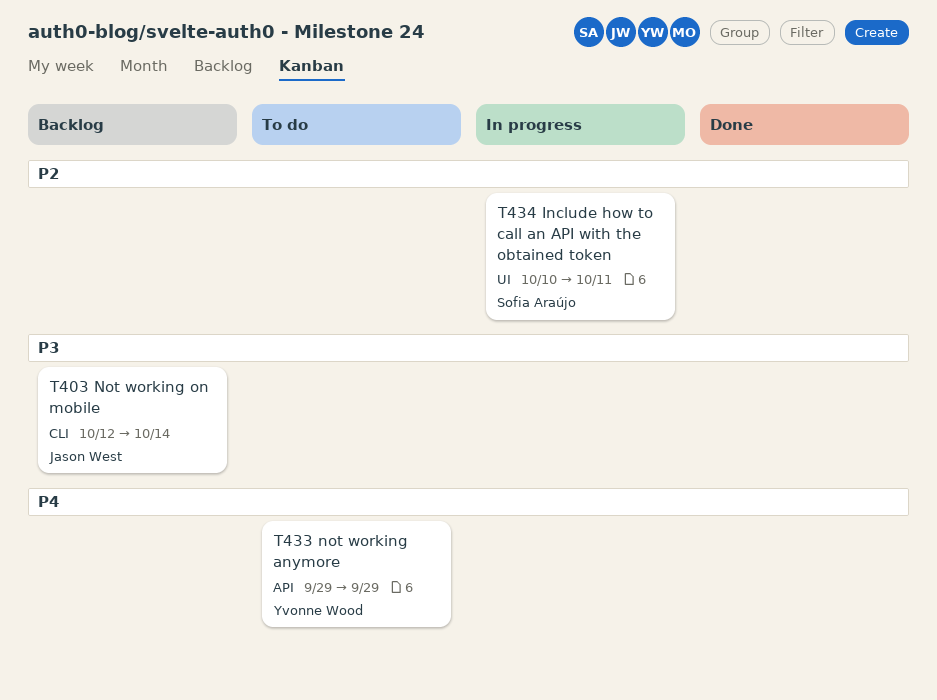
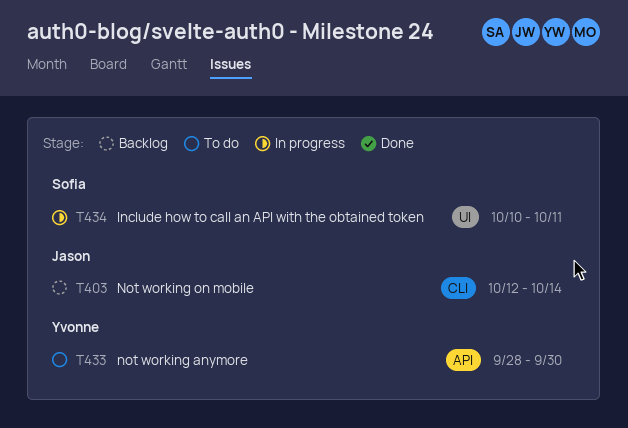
T433, start: Sep 29 -> Sep 28
T433, due: Sep 29 -> Sep 30

